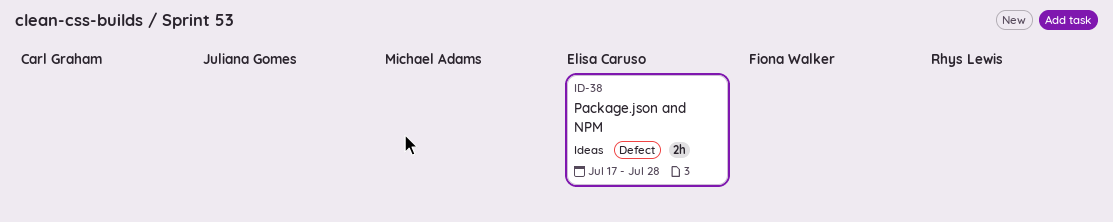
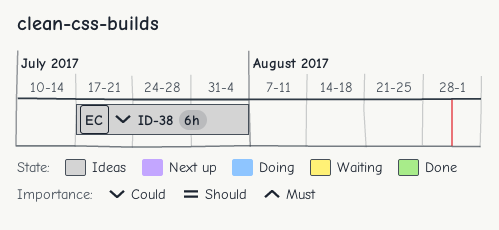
ID-38, estimate: 2h -> 6h
ID-38, due: Jul 28 -> Aug 4

